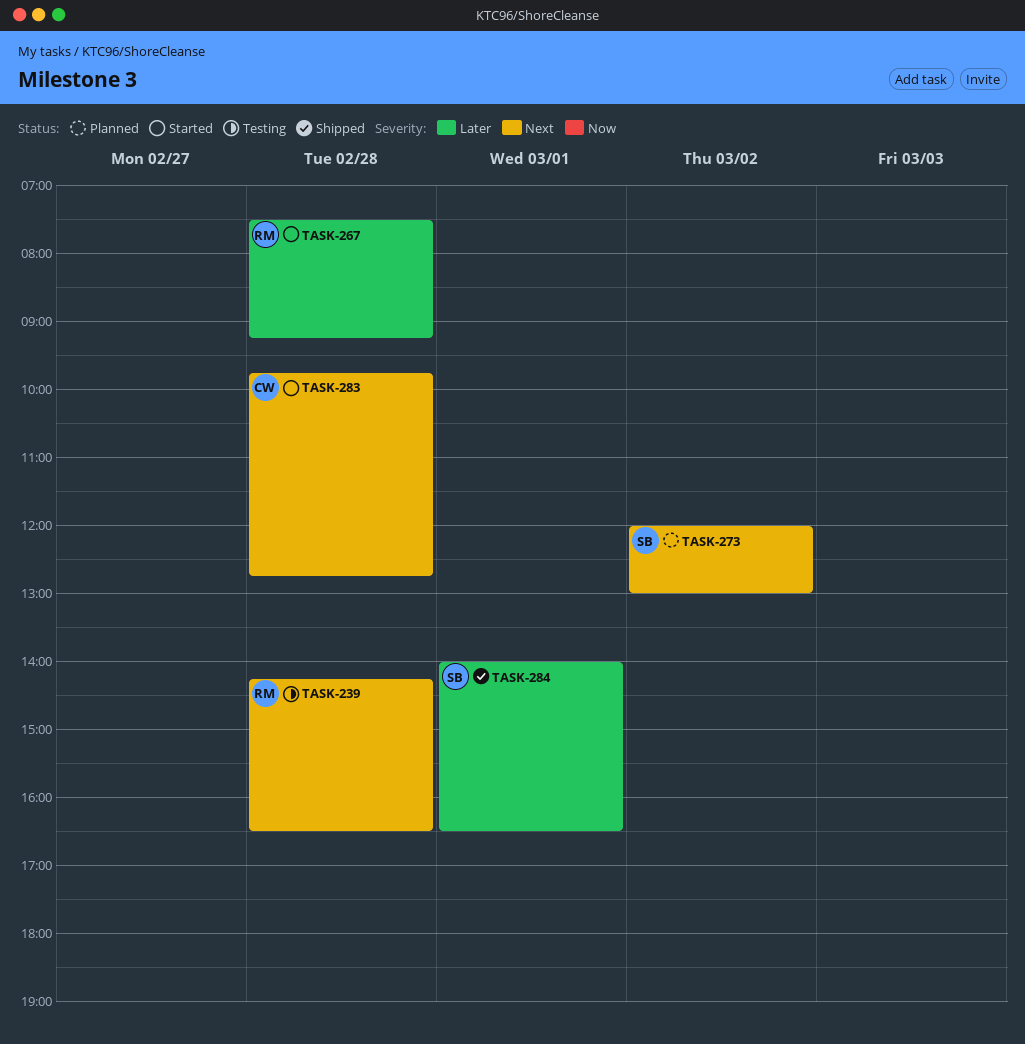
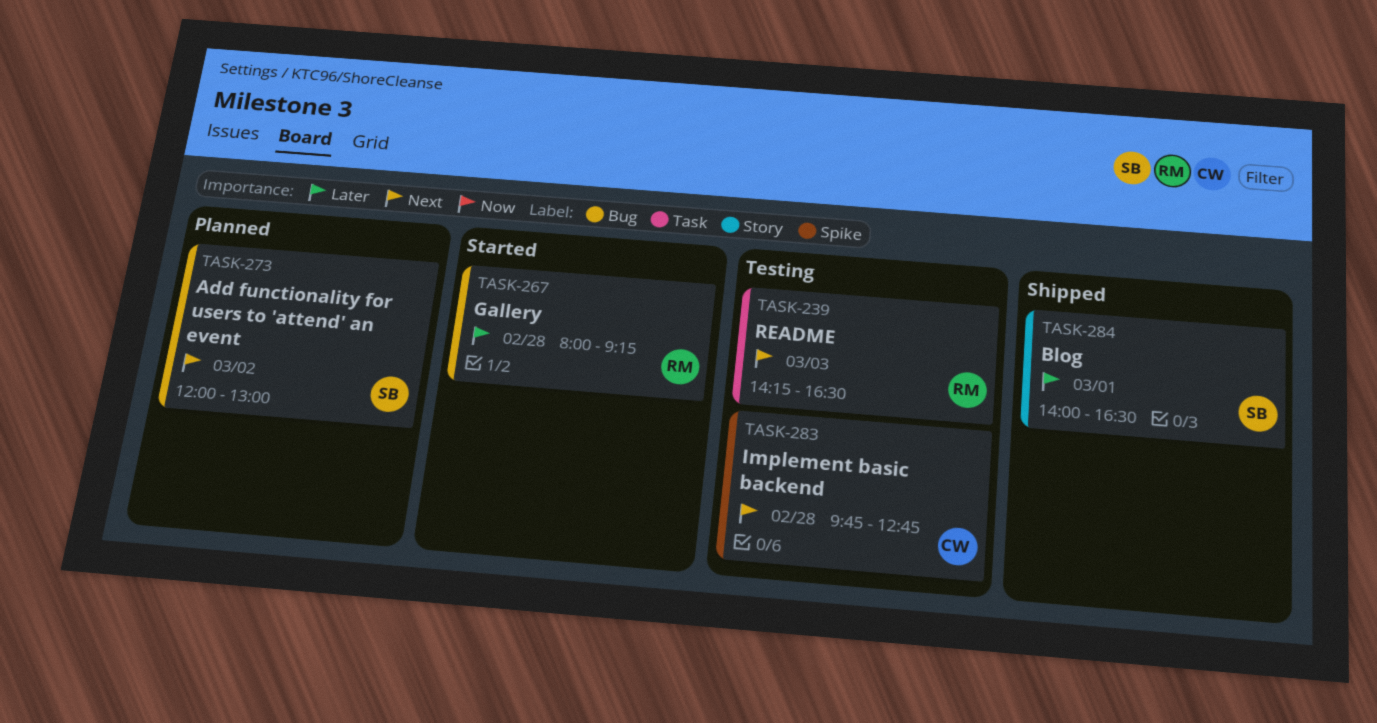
TASK-239, day: Feb 28 -> Mar 3
TASK-267, begins: 07:30 -> 08:00
TASK-283, status: Started -> Testing

